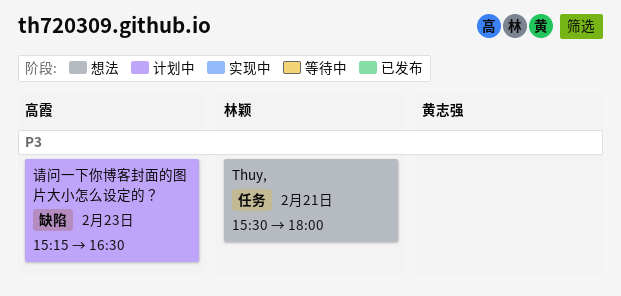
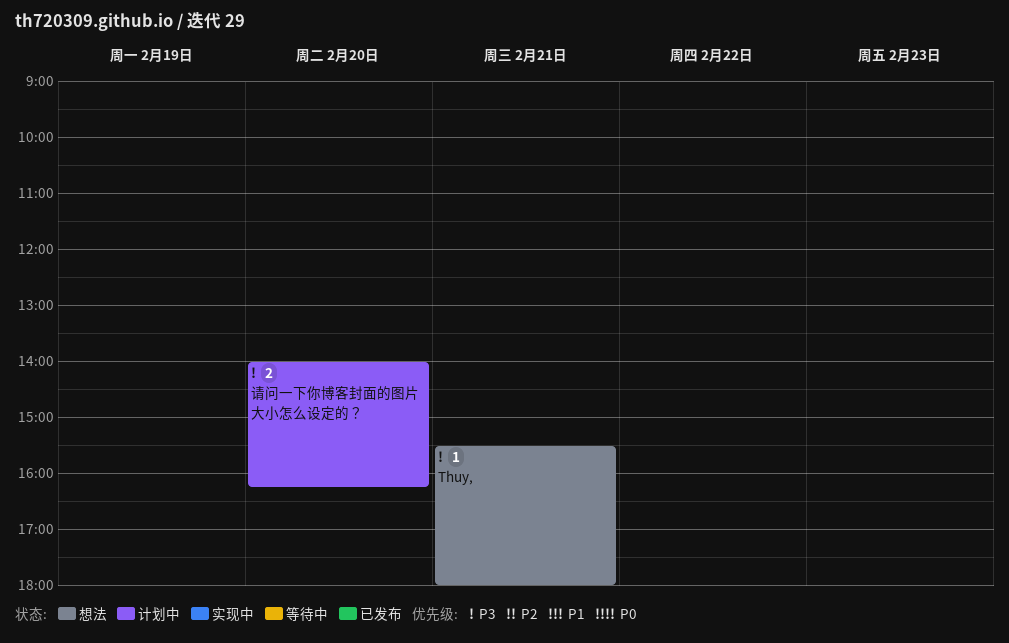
请问一下你博客封面的图片大小怎么设定的？, day: Feb 23 -> Feb 20
请问一下你博客封面的图片大小怎么设定的？, begins: 15:15 -> 14:00
请问一下你博客封面的图片大小怎么设定的？, ends: 16:30 -> 16:15

